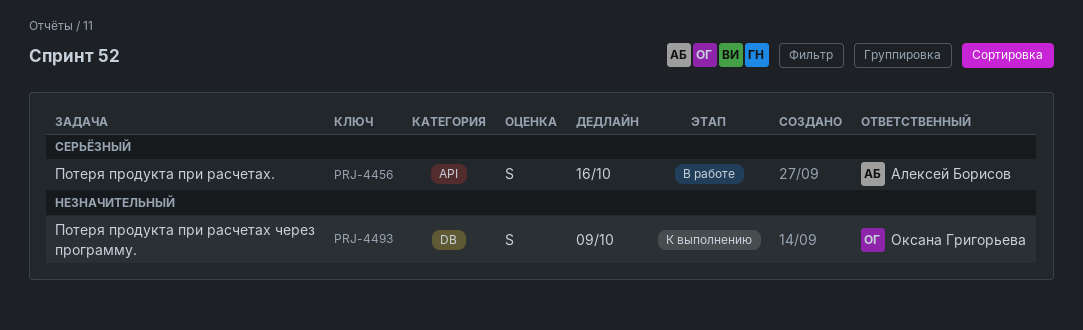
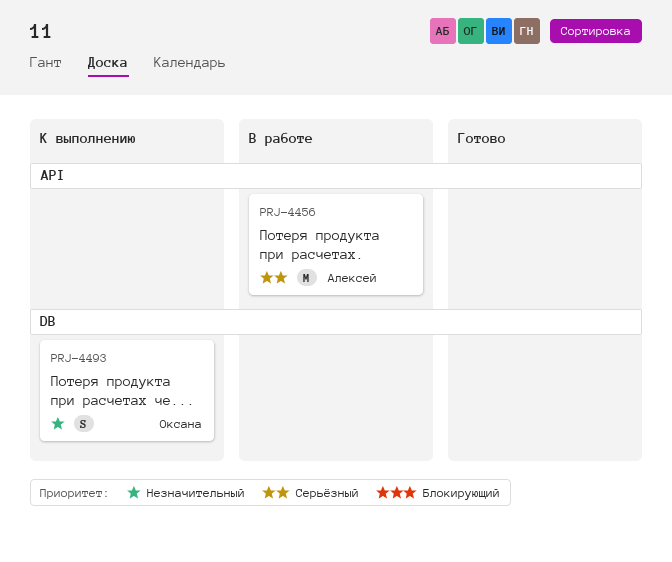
PRJ-4456, estimate: S -> M

